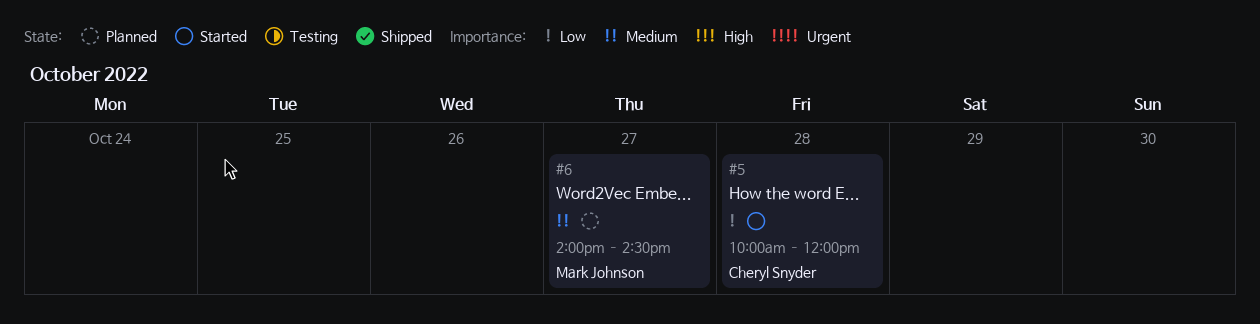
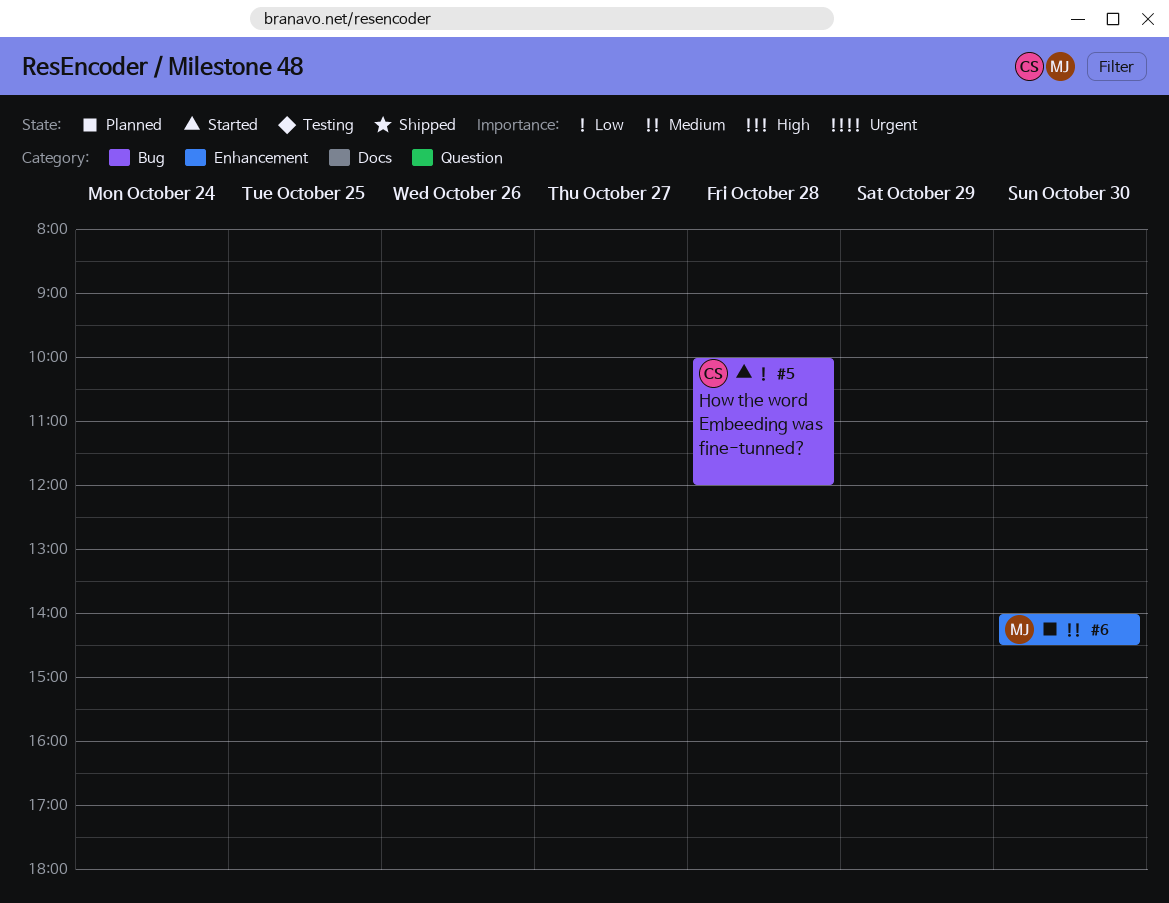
#6, day: Oct 27 -> Oct 30

